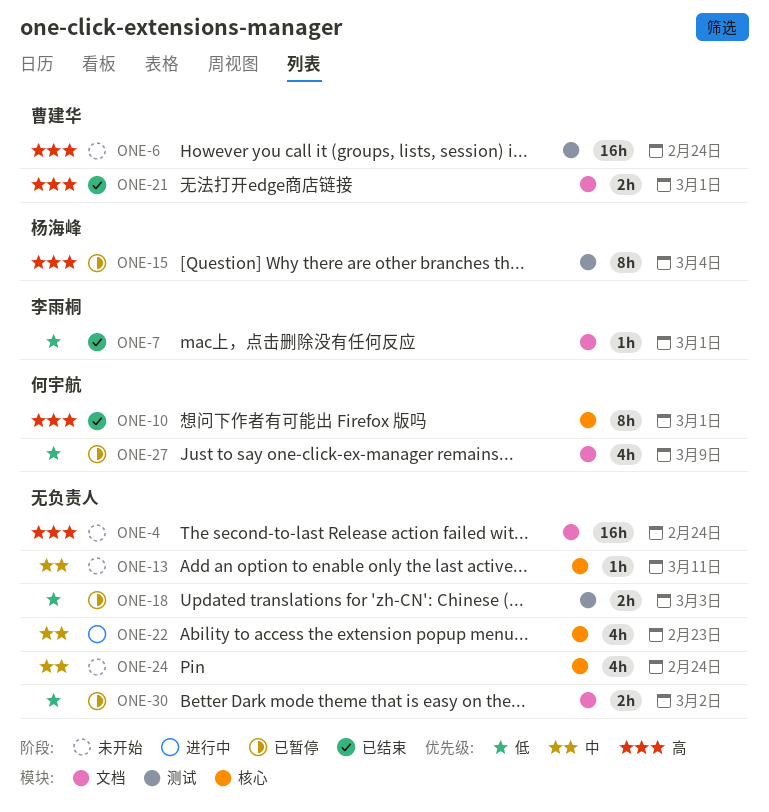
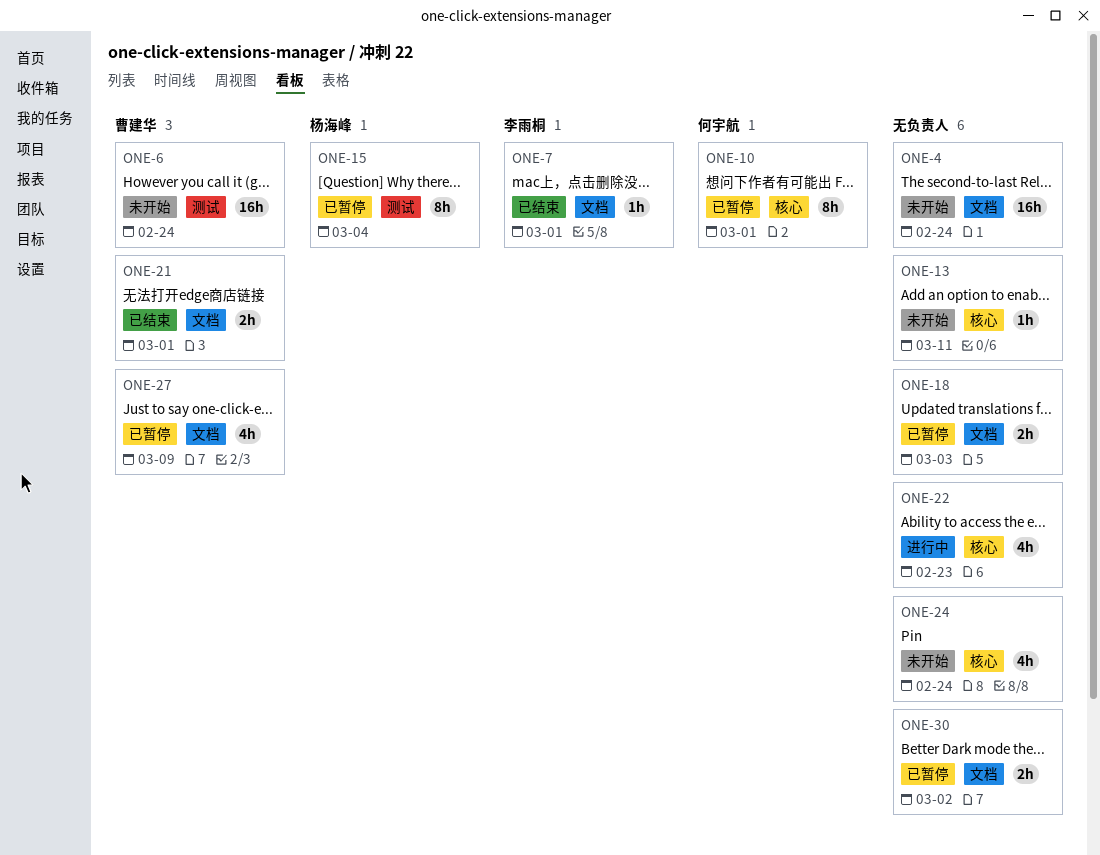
ONE-10, status: 已结束 -> 已暂停
ONE-18, label: 测试 -> 文档
ONE-27, owner: 何宇航 -> 曹建华

